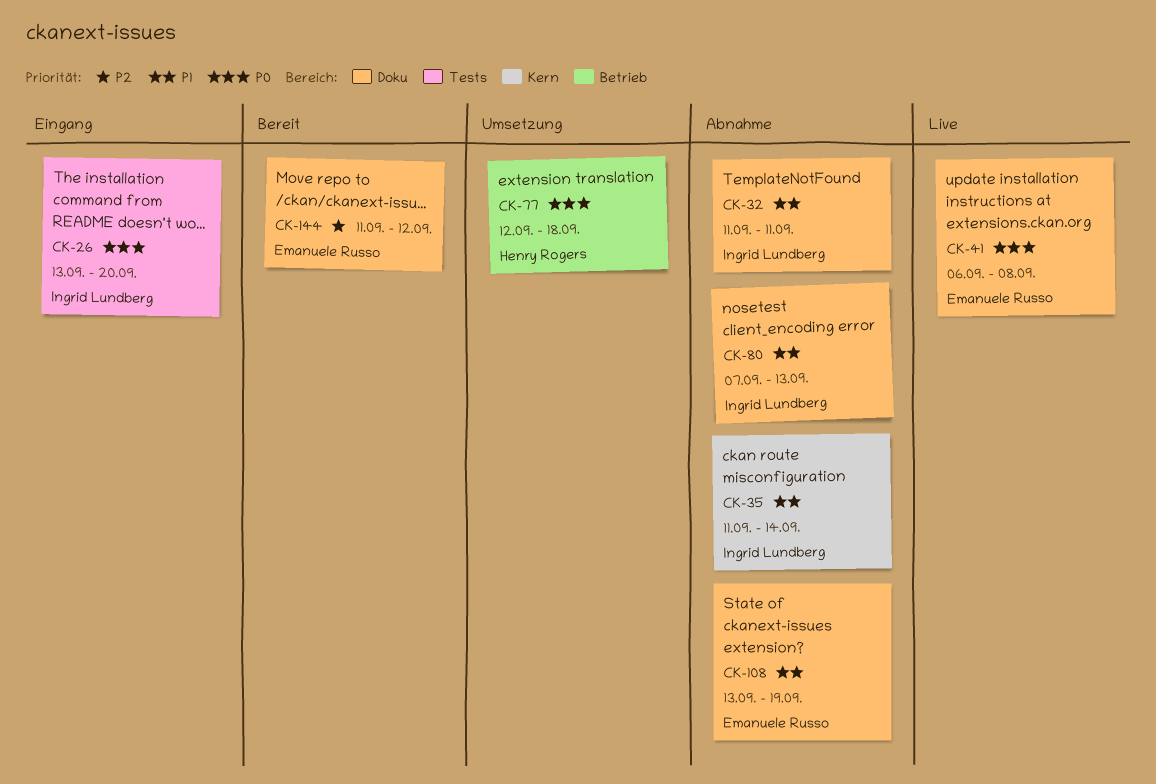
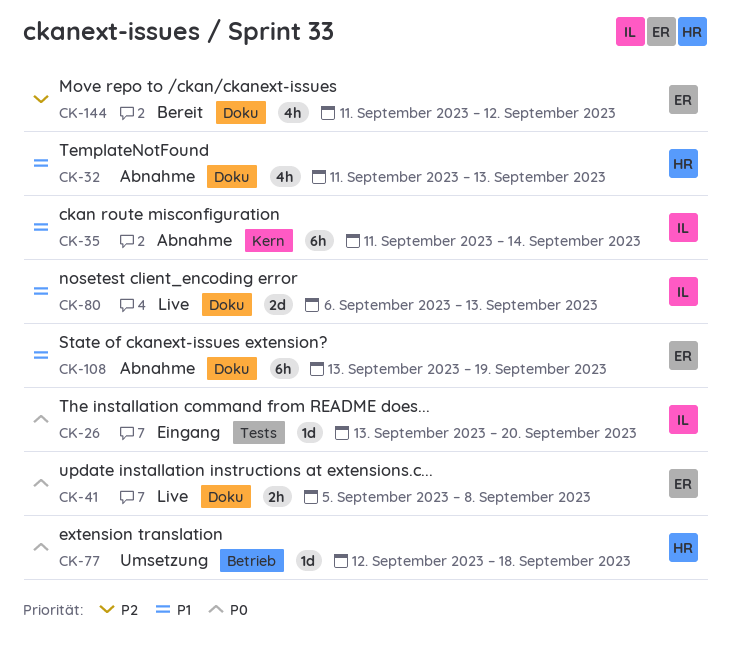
CK-32, owner: Ingrid Lundberg -> Henry Rogers
CK-32, due: Sep 11 -> Sep 13
CK-41, start: Sep 6 -> Sep 5
CK-80, status: Abnahme -> Live
CK-80, start: Sep 7 -> Sep 6

